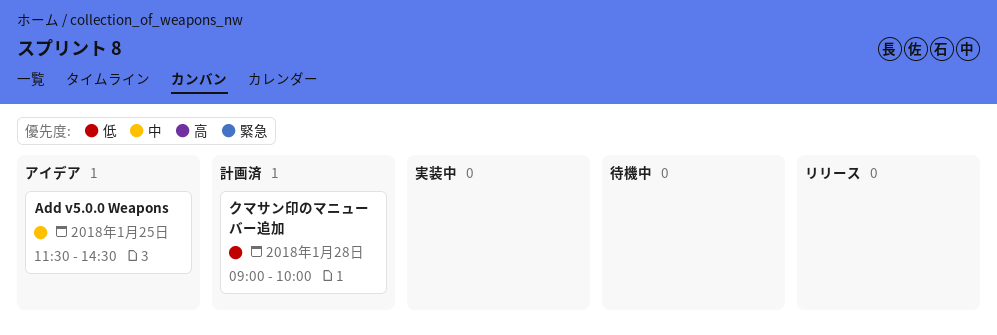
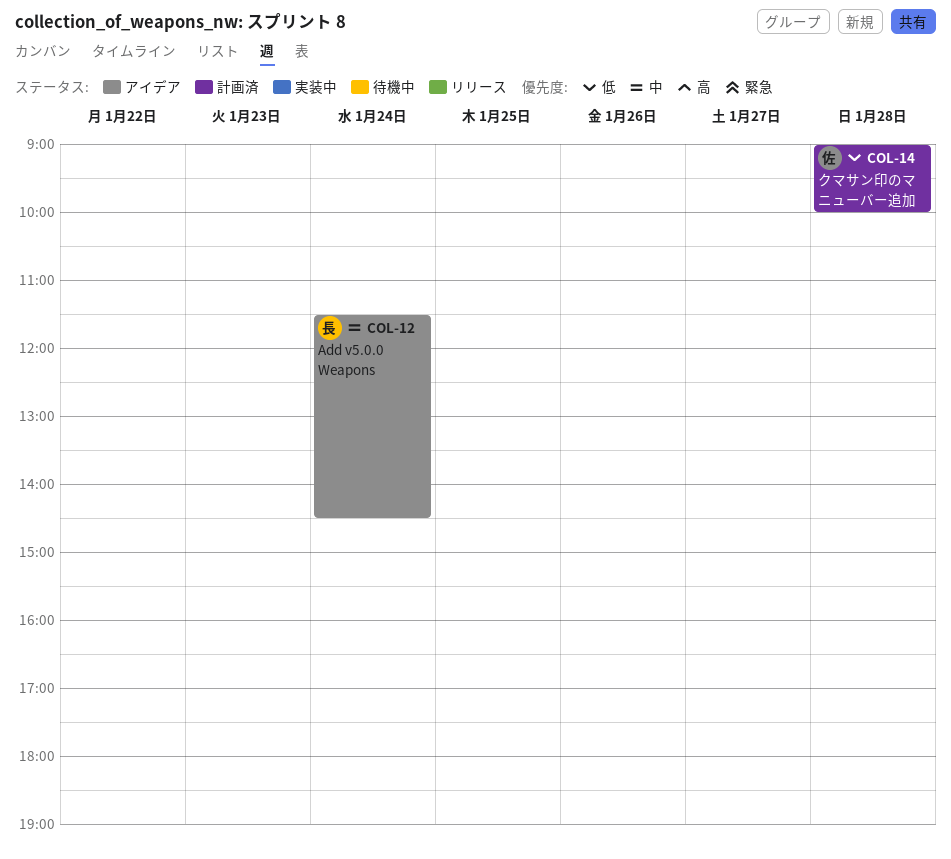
Add v5.0.0 Weapons, day: Jan 25 -> Jan 24

